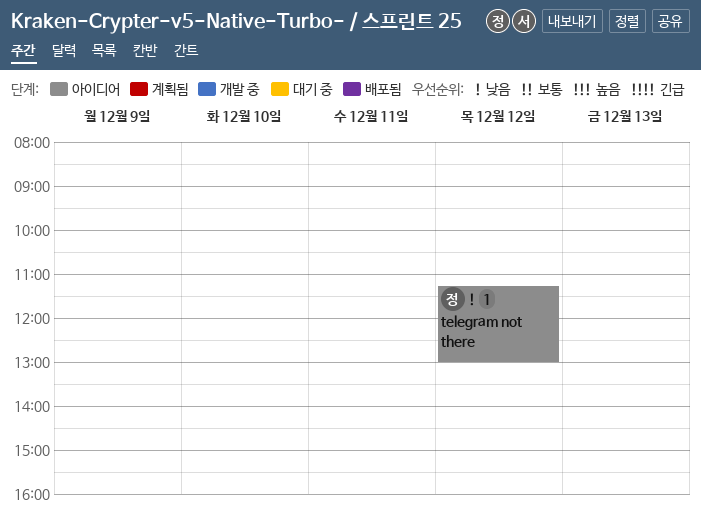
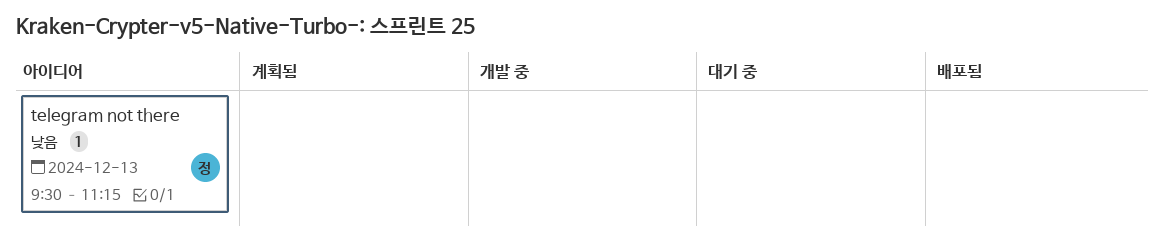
telegram not there, day: Dec 12 -> Dec 13
telegram not there, begins: 11:15 -> 09:30
telegram not there, ends: 13:00 -> 11:15

